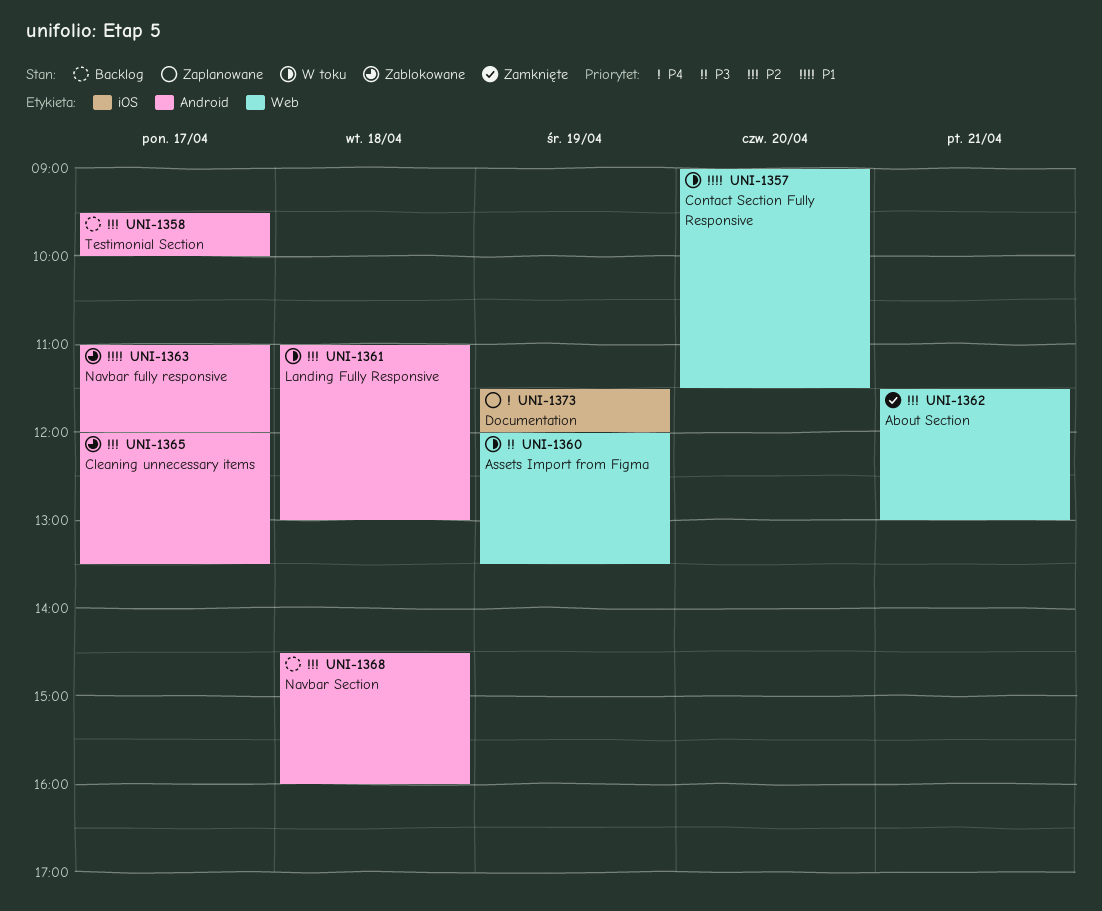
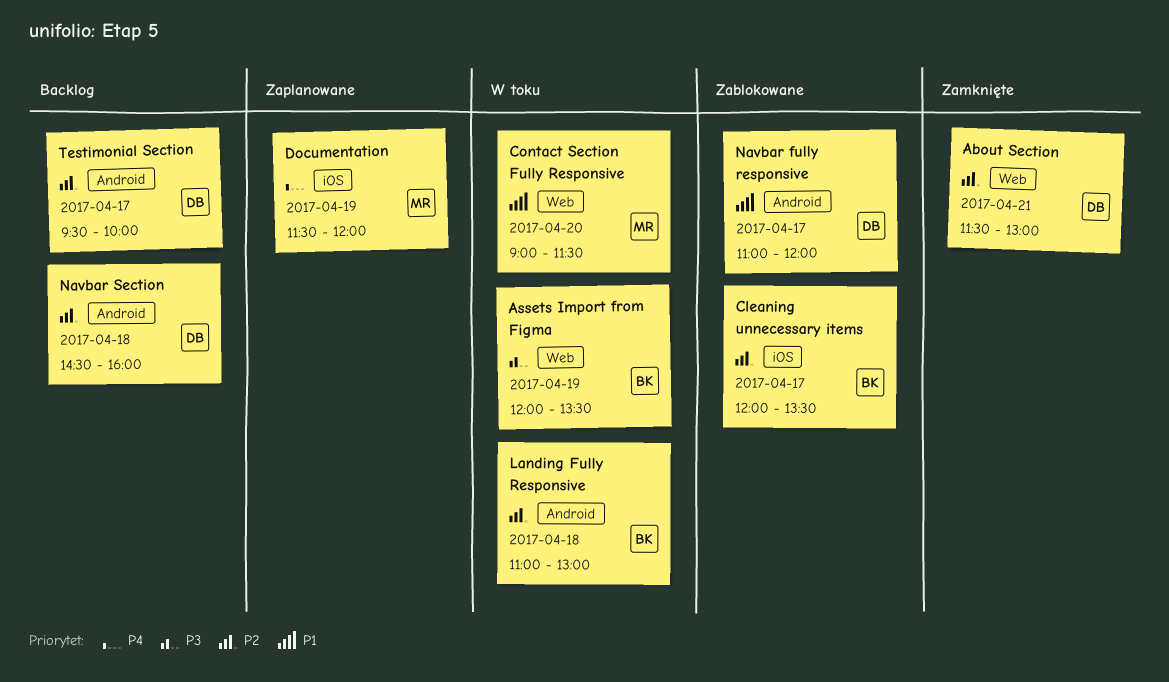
Cleaning unnecessary items, label: Android -> iOS

